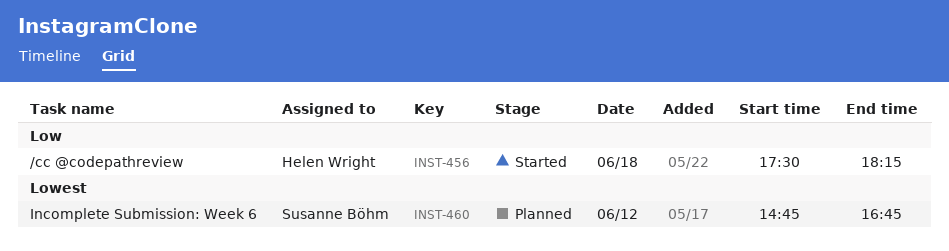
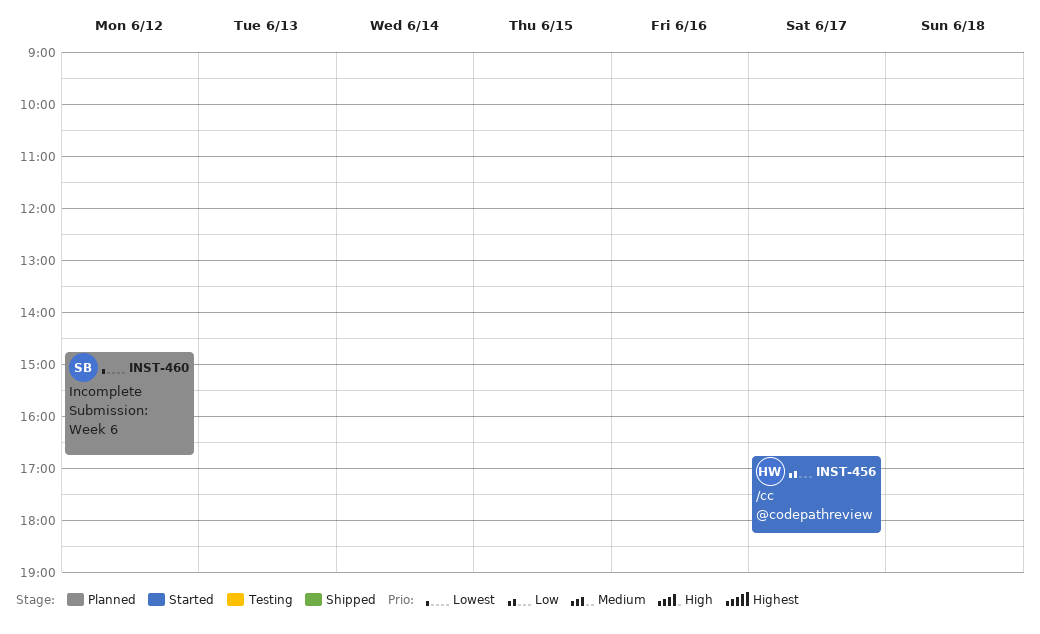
INST-456, day: Jun 18 -> Jun 17
INST-456, begins: 17:30 -> 16:45

